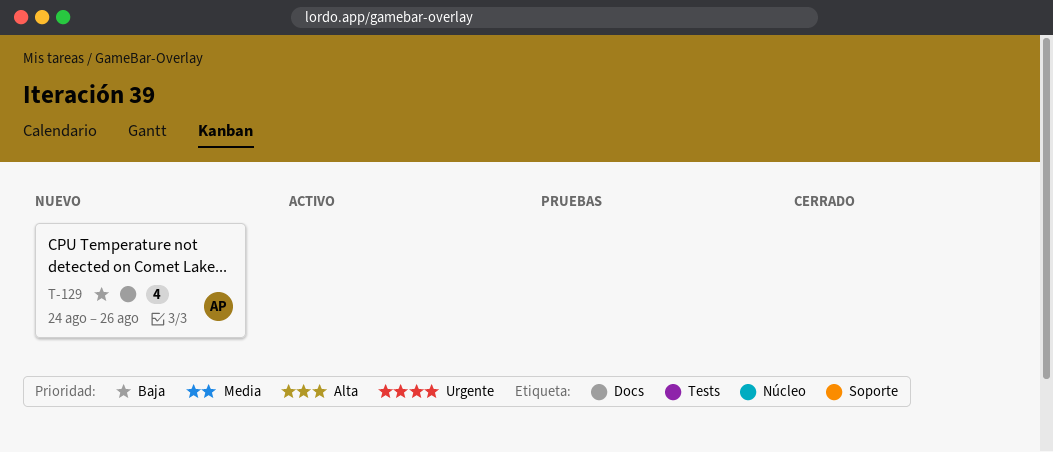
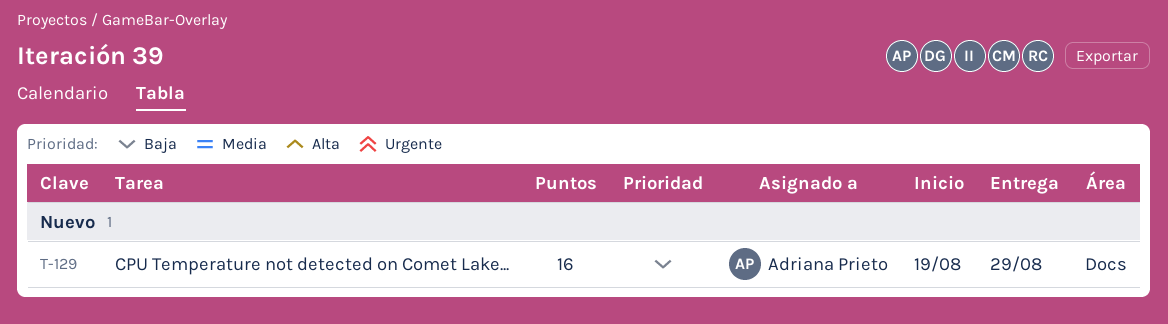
T-129, estimate: 4 -> 16
T-129, start: Aug 24 -> Aug 19
T-129, due: Aug 26 -> Aug 29

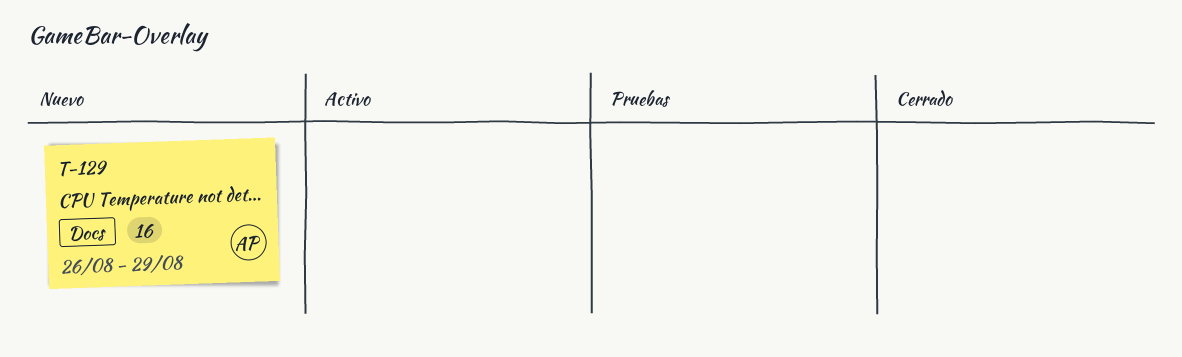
T-129, start: Aug 19 -> Aug 26

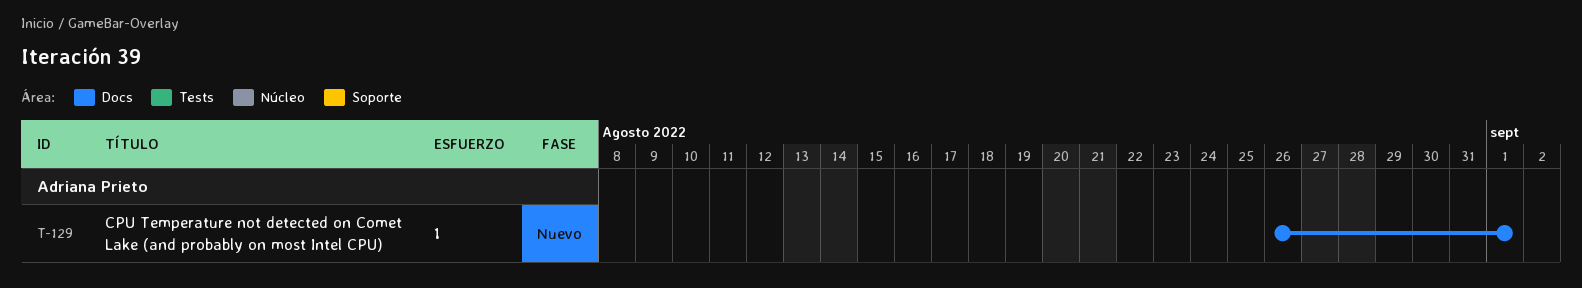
T-129, estimate: 16 -> 1
T-129, due: Aug 29 -> Sep 1

